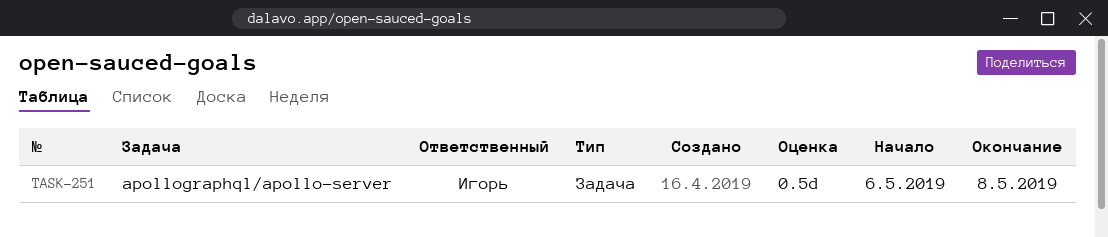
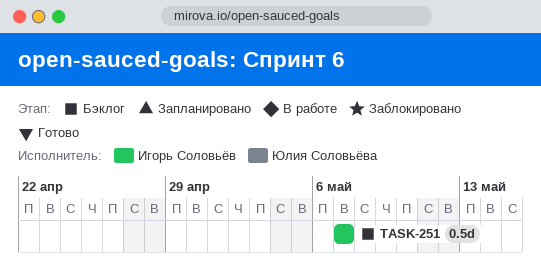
TASK-251, start: May 6 -> May 7
TASK-251, due: May 8 -> May 7

